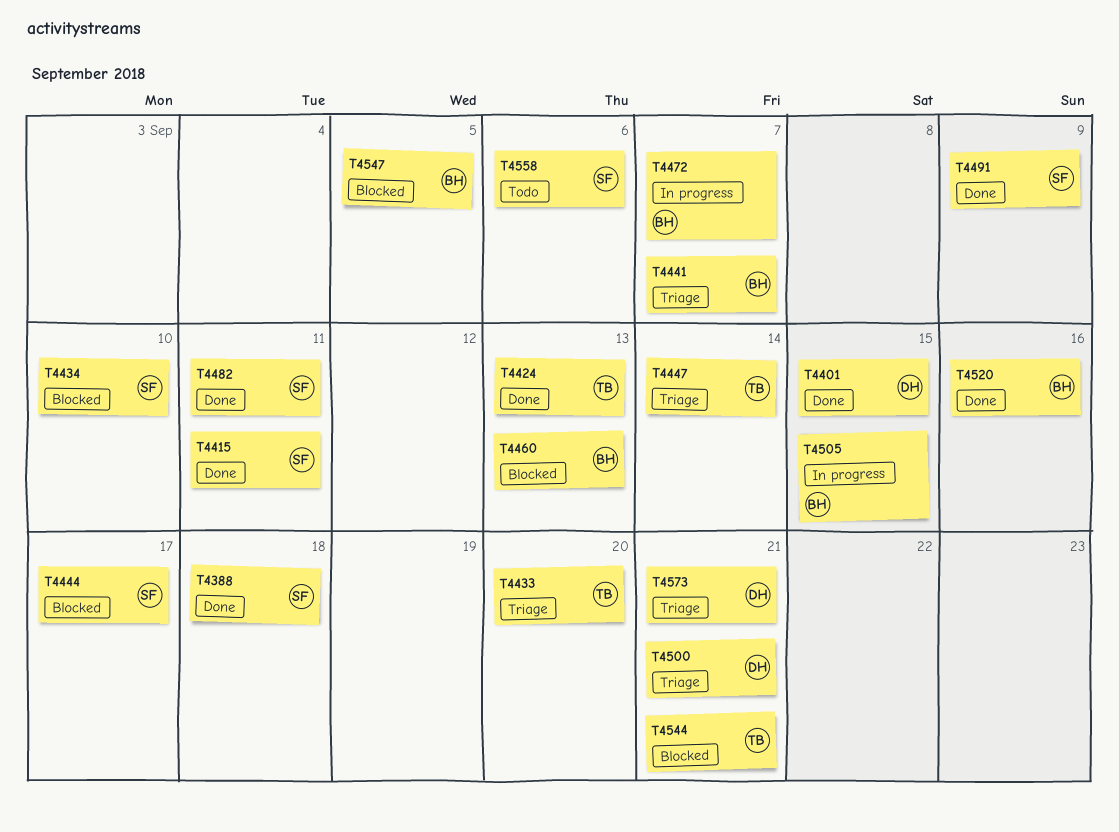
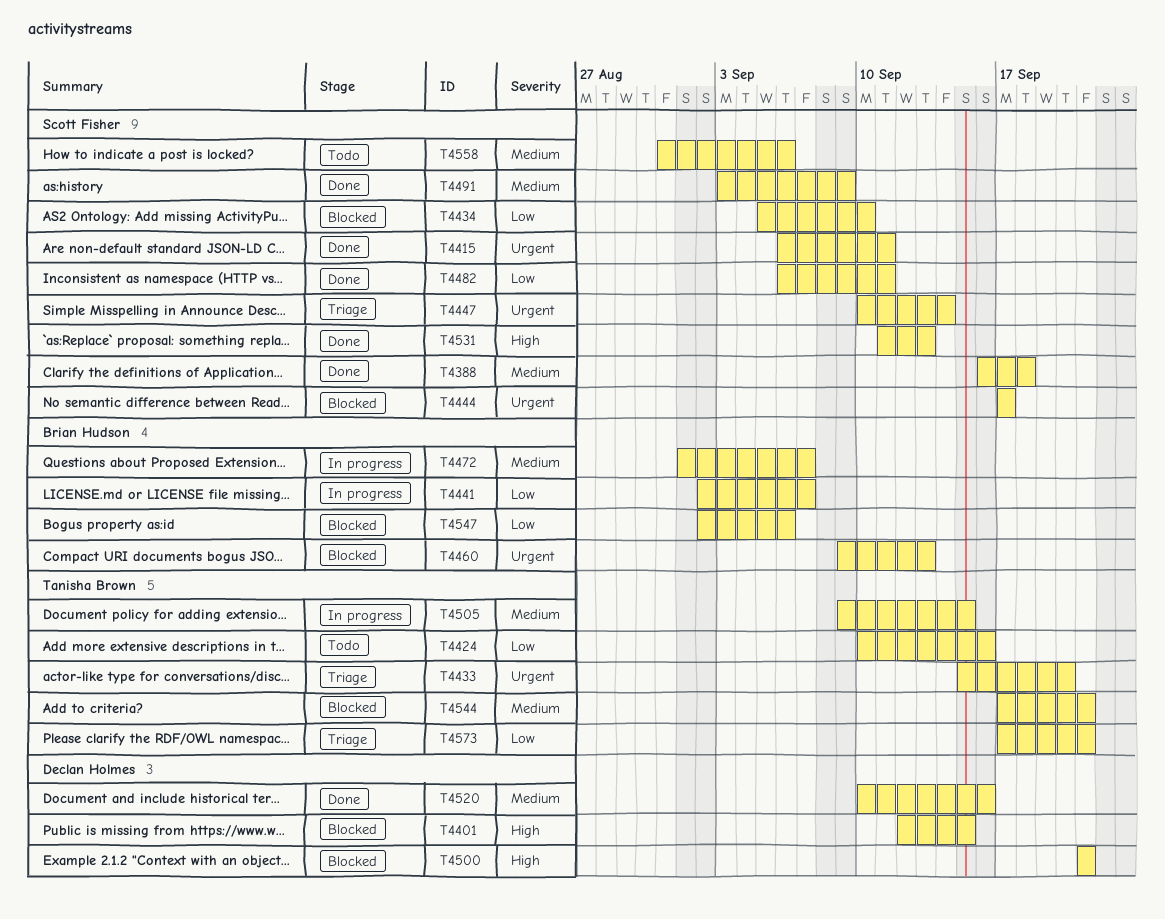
T4401, status: Done -> Blocked
T4424, status: Done -> Todo
T4424, due: Sep 13 -> Sep 16
T4441, status: Triage -> In progress
T4447, owner: Tanisha Brown -> Scott Fisher
T4500, status: Triage -> Blocked
T4505, owner: Brian Hudson -> Tanisha Brown
T4520, owner: Brian Hudson -> Declan Holmes
T4531: none -> present
T4547, due: Sep 5 -> Sep 6
T4573, owner: Declan Holmes -> Tanisha Brown

